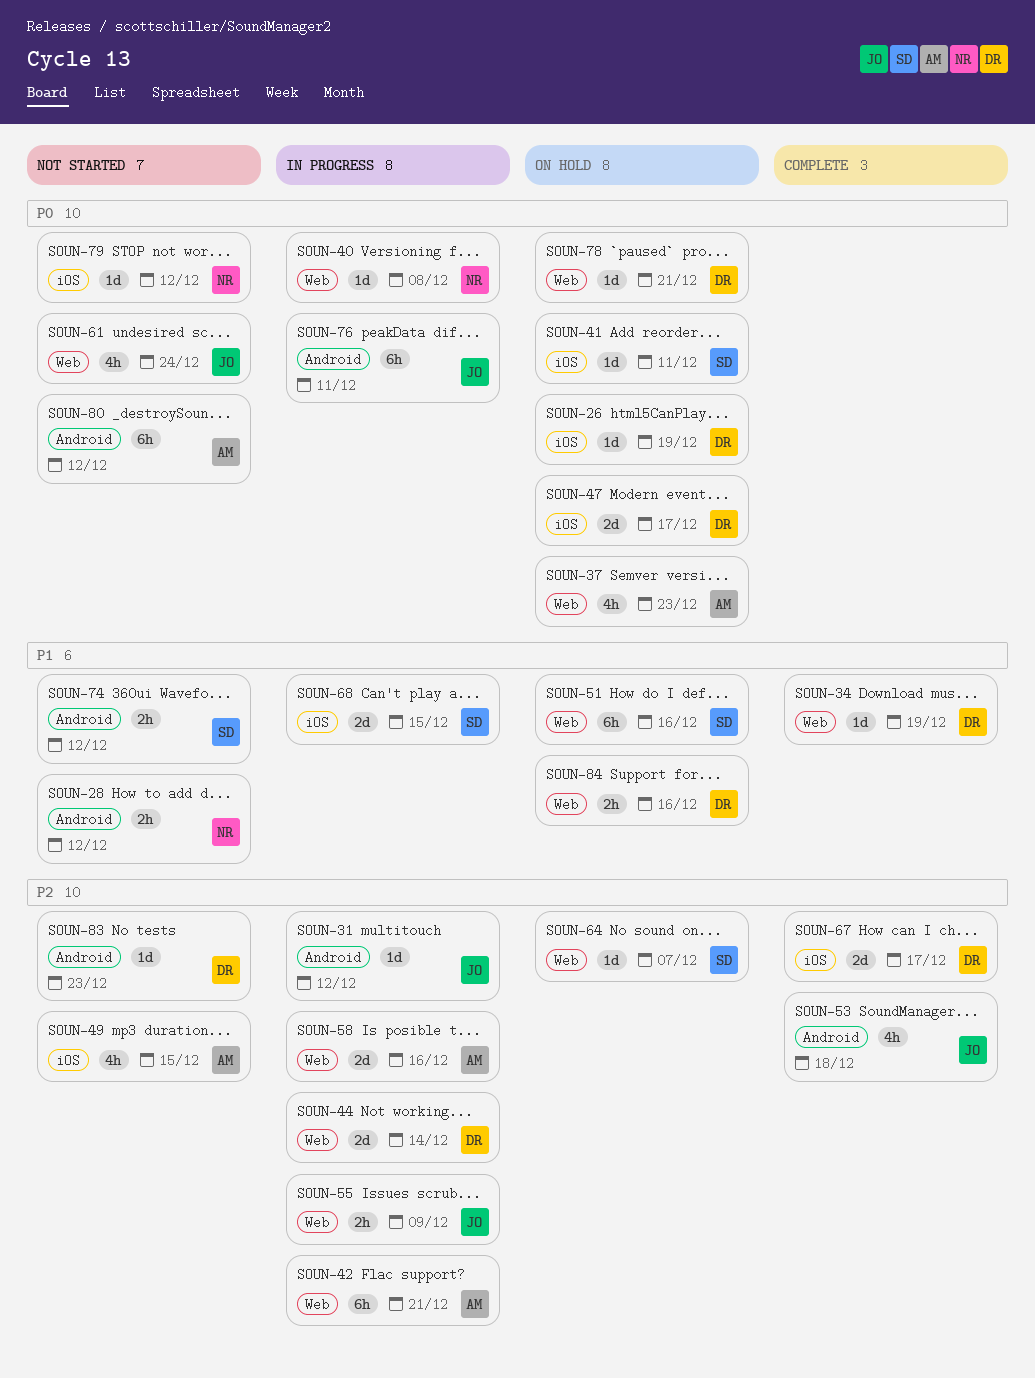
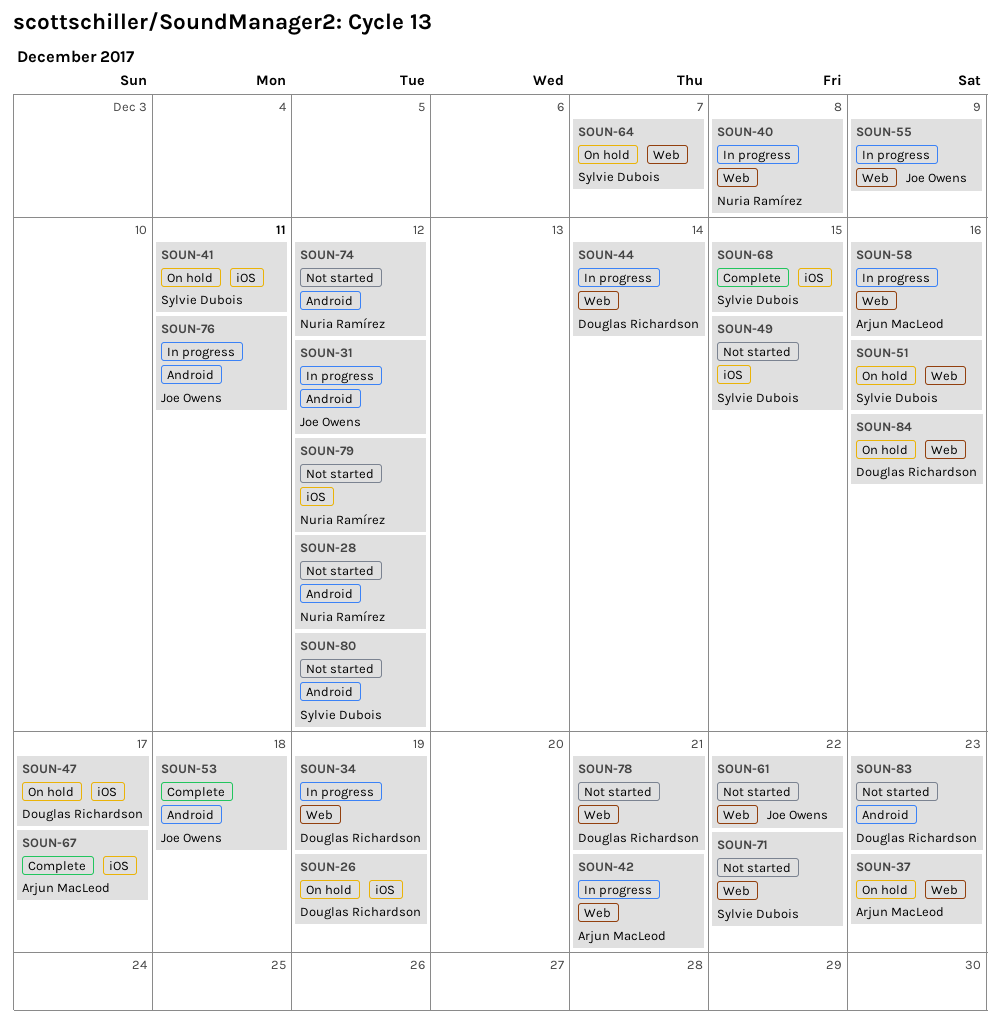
SOUN-34, status: Complete -> In progress
SOUN-49, owner: Arjun MacLeod -> Sylvie Dubois
SOUN-61, due: Dec 24 -> Dec 22
SOUN-67, owner: Douglas Richardson -> Arjun MacLeod
SOUN-68, status: In progress -> Complete
SOUN-71: none -> present
SOUN-74, owner: Sylvie Dubois -> Nuria Ramírez
SOUN-78, status: On hold -> Not started
SOUN-80, owner: Arjun MacLeod -> Sylvie Dubois

